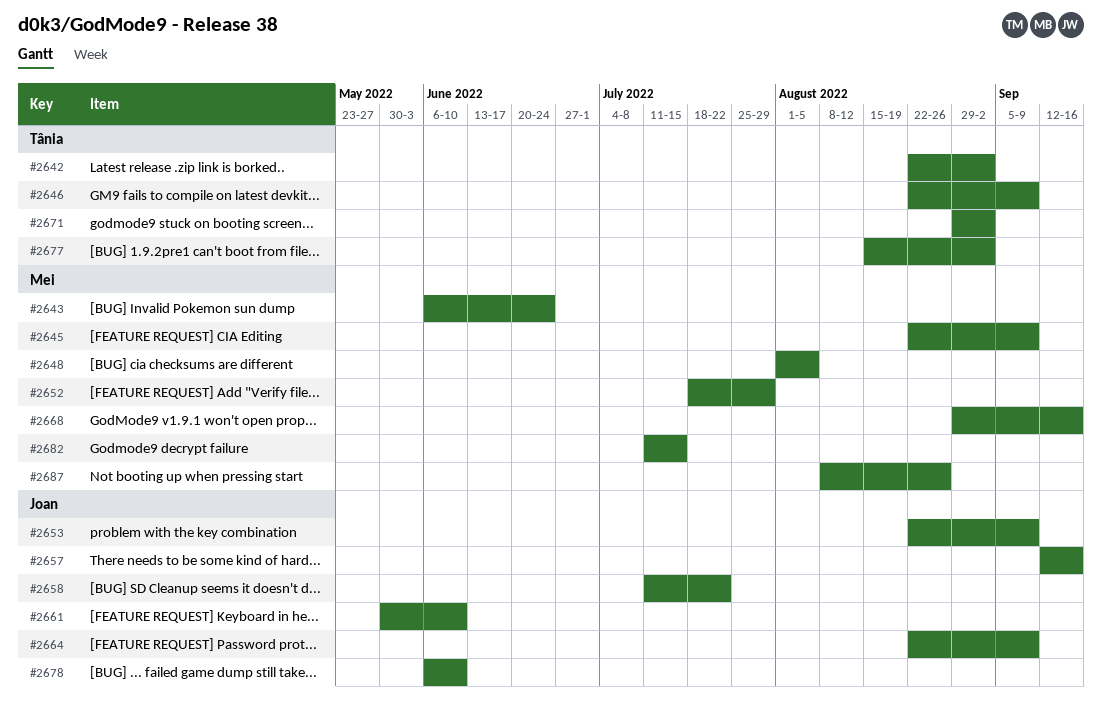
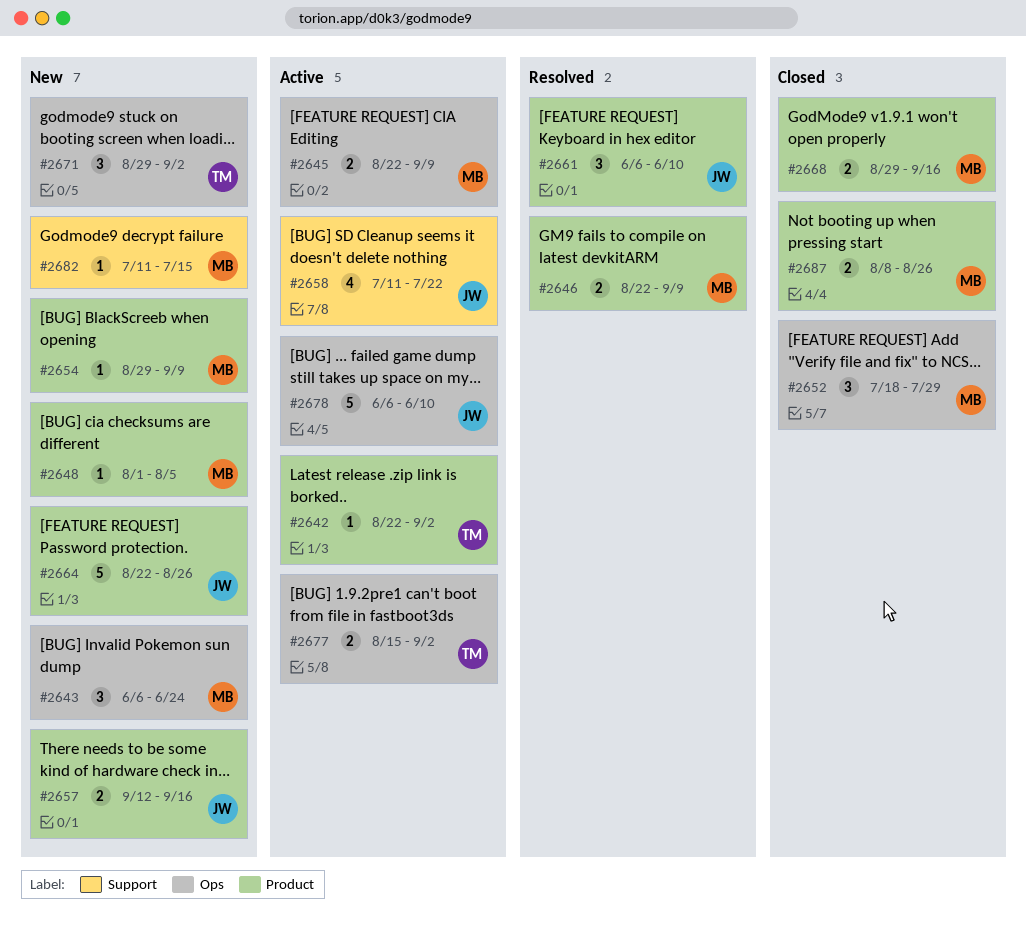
#2646, owner: Tânia -> Mei
#2653: present -> none
#2654: none -> present
#2661, start: May 30 -> Jun 6
#2664, due: Sep 9 -> Aug 26

